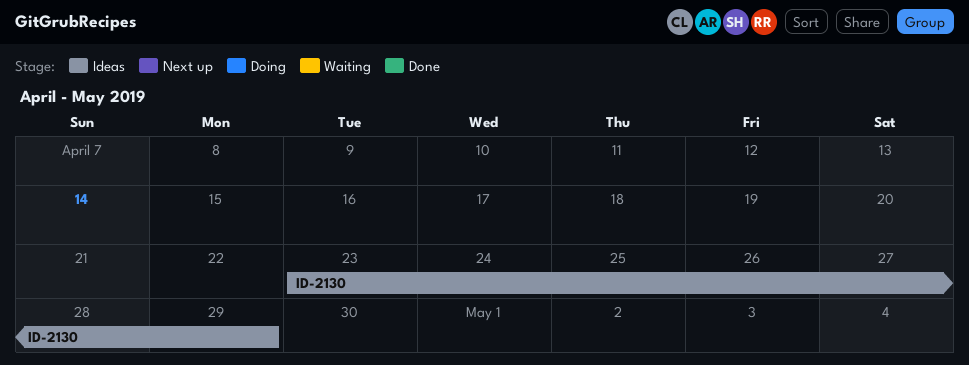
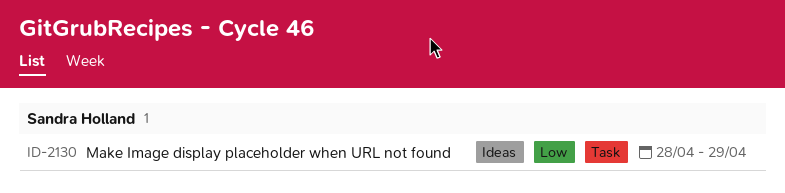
ID-2130, start: Apr 23 -> Apr 28

